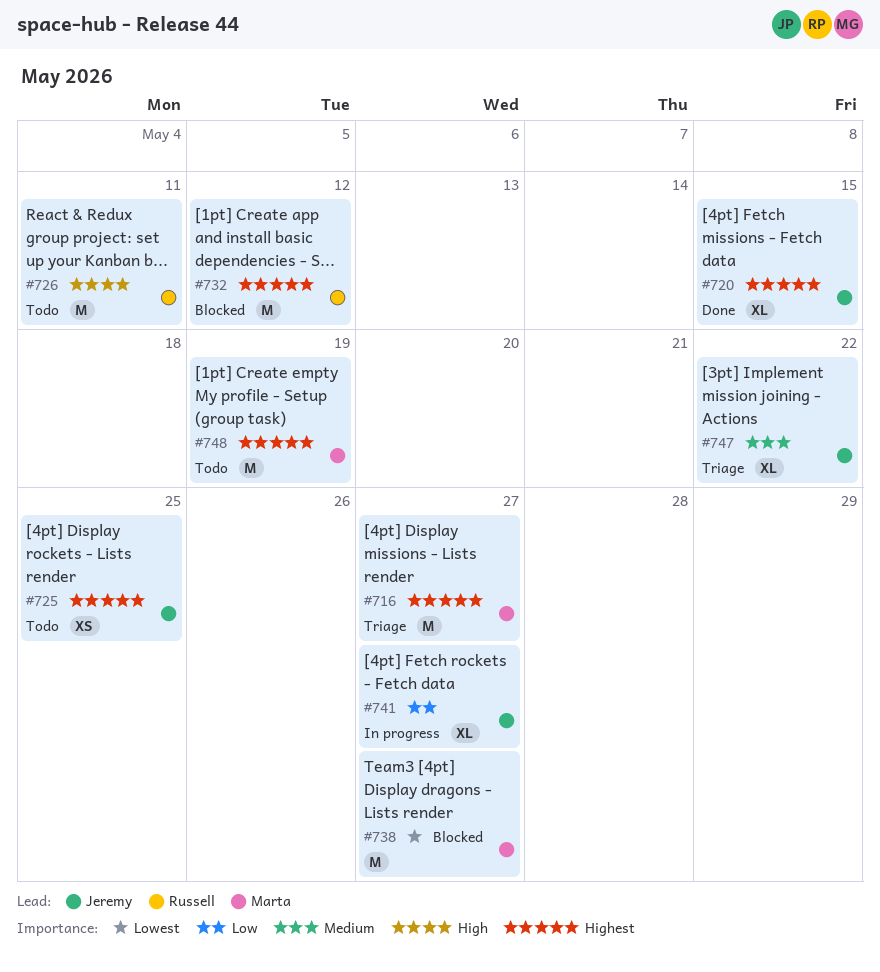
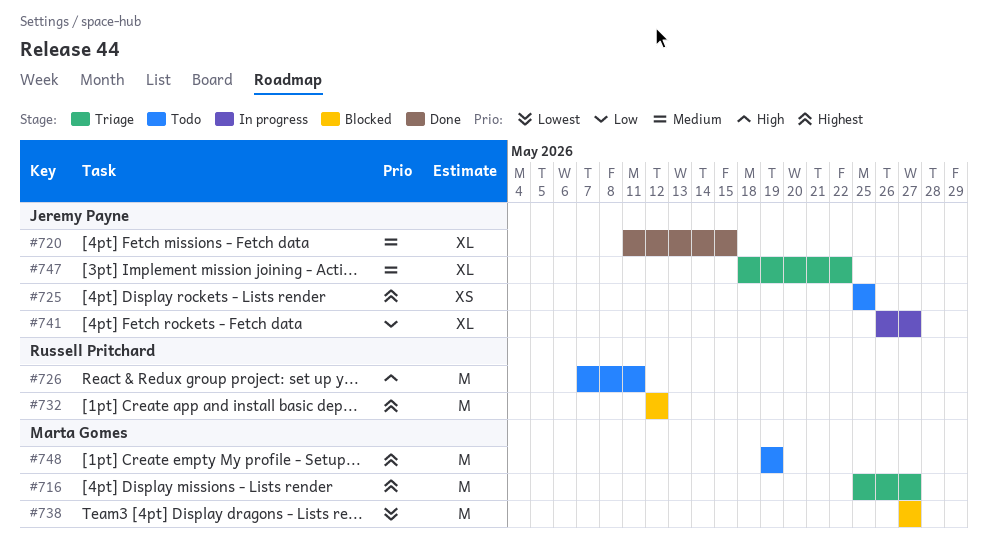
#720, priority: Highest -> Medium

